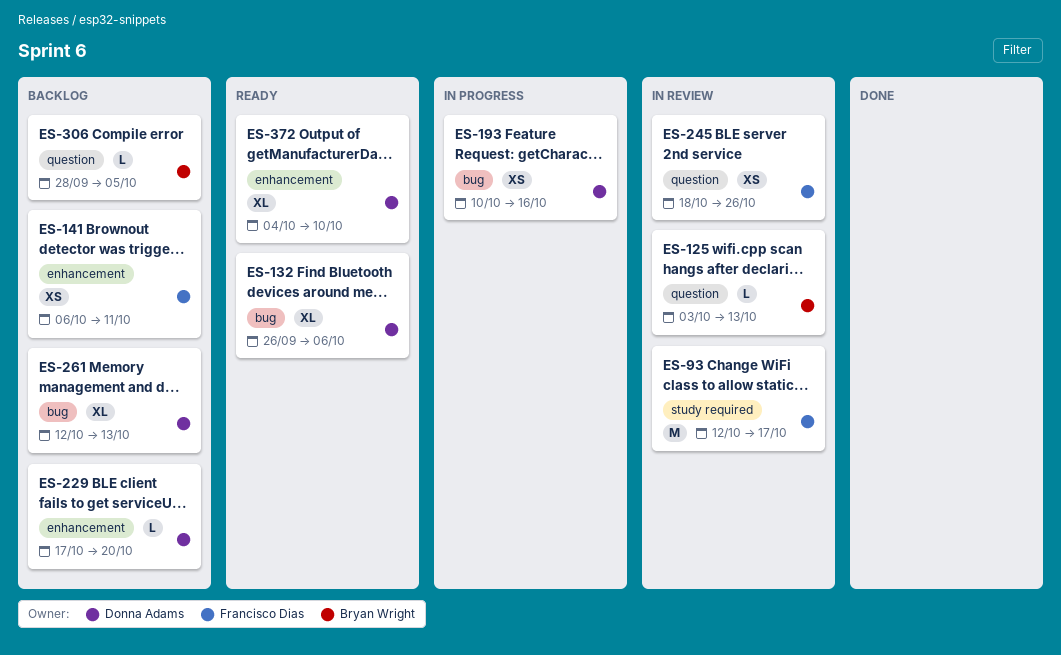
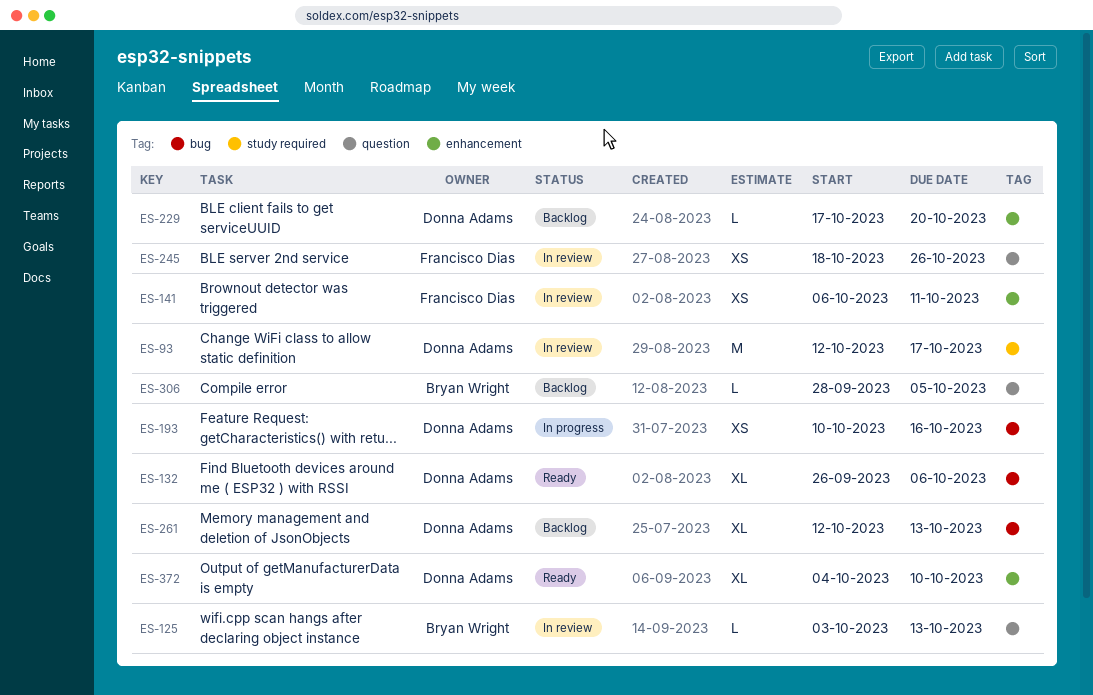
ES-93, owner: Francisco Dias -> Donna Adams
ES-141, status: Backlog -> In review

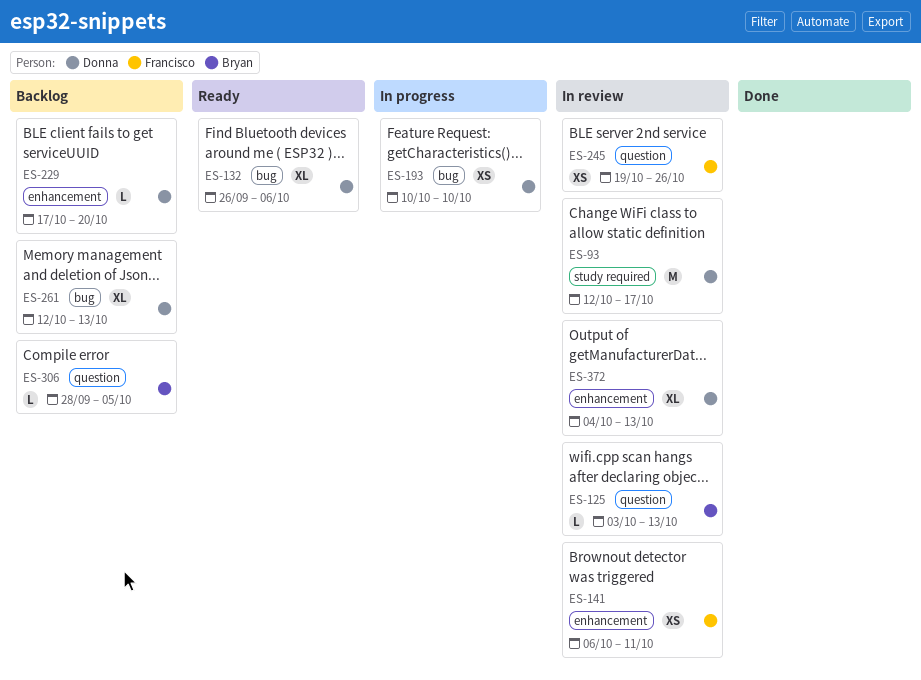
ES-193, due: Oct 16 -> Oct 10
ES-245, start: Oct 18 -> Oct 19
ES-372, status: Ready -> In review
ES-372, due: Oct 10 -> Oct 13

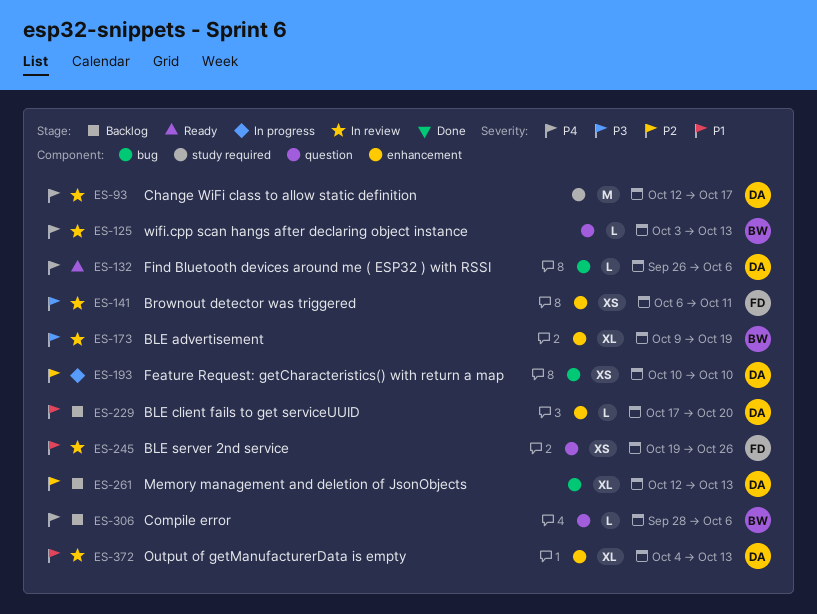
ES-132, estimate: XL -> L
ES-173: none -> present
ES-306, due: Oct 5 -> Oct 6

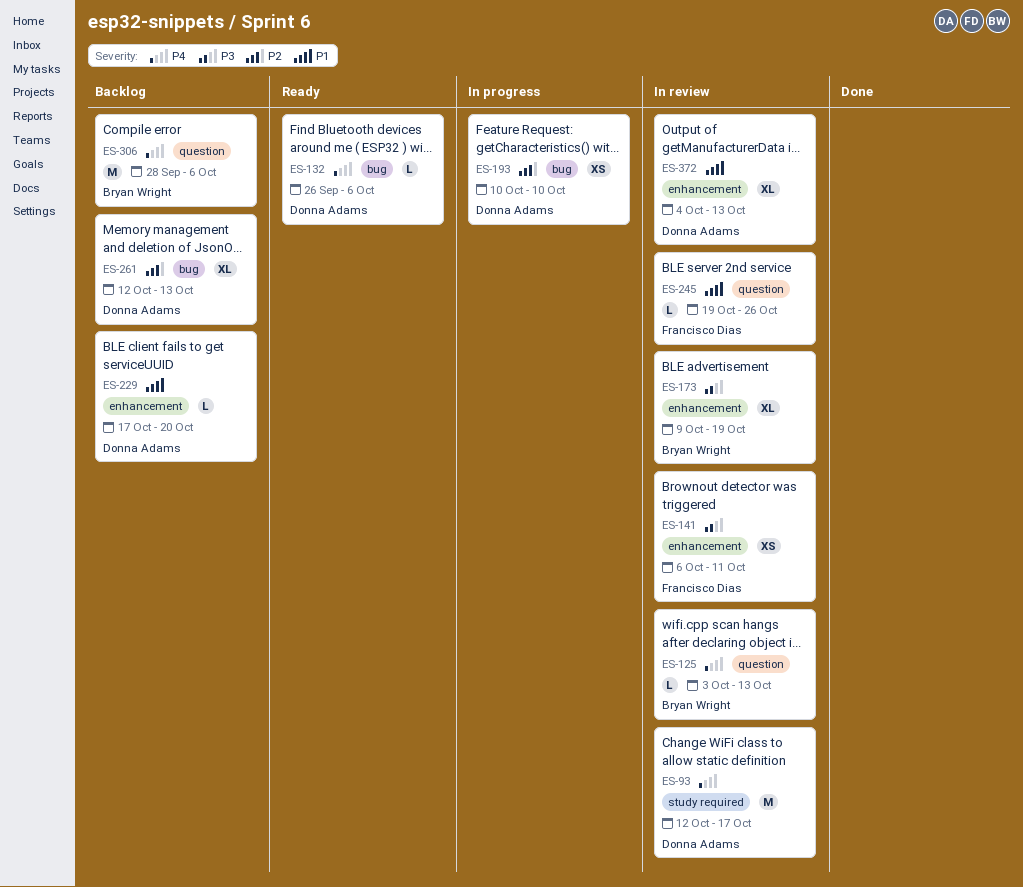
ES-245, estimate: XS -> L
ES-306, estimate: L -> M

